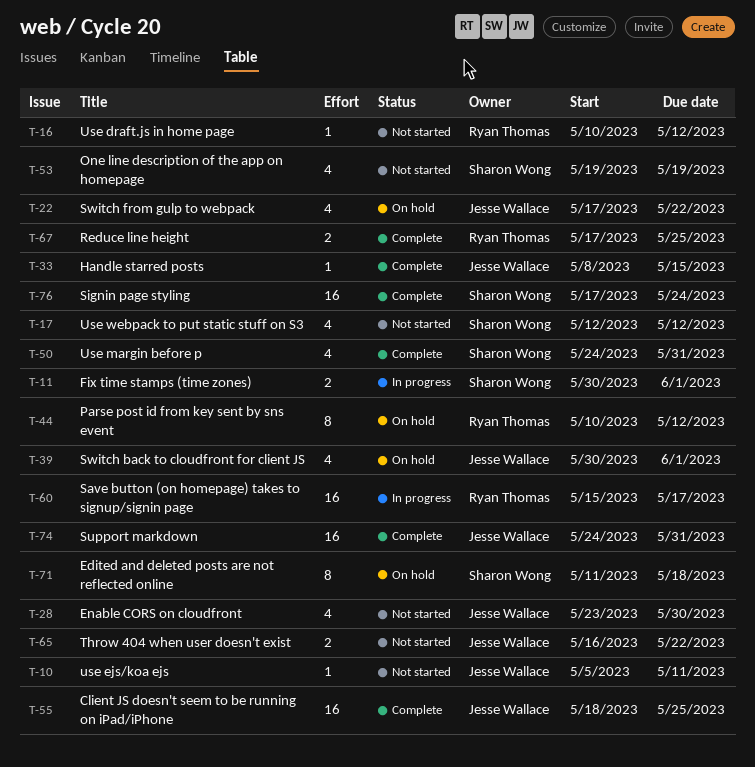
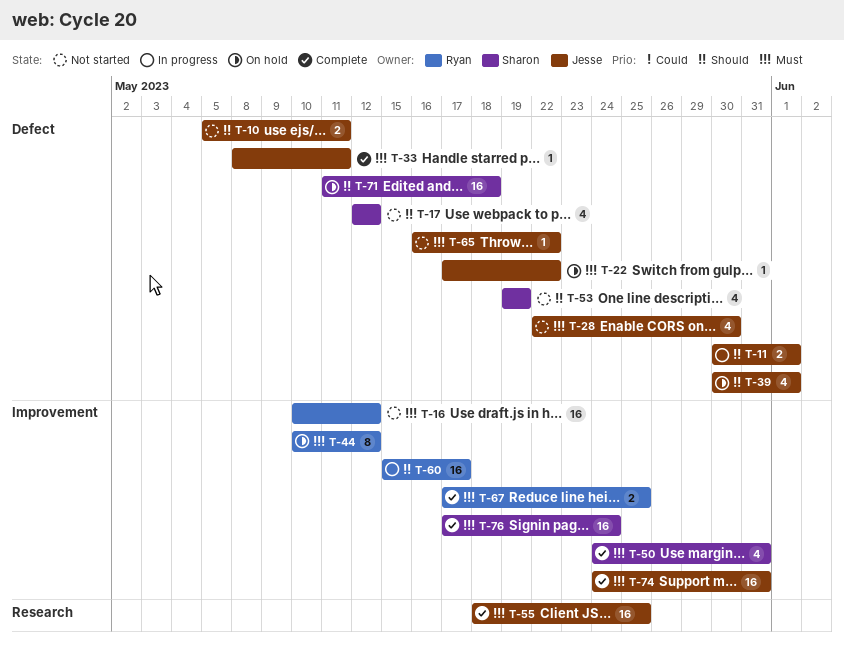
T-10, estimate: 1 -> 2
T-11, owner: Sharon Wong -> Jesse Wallace
T-16, estimate: 1 -> 16
T-22, estimate: 4 -> 1
T-28, start: May 23 -> May 22
T-33, due: May 15 -> May 11
T-65, estimate: 2 -> 1
T-71, estimate: 8 -> 16

